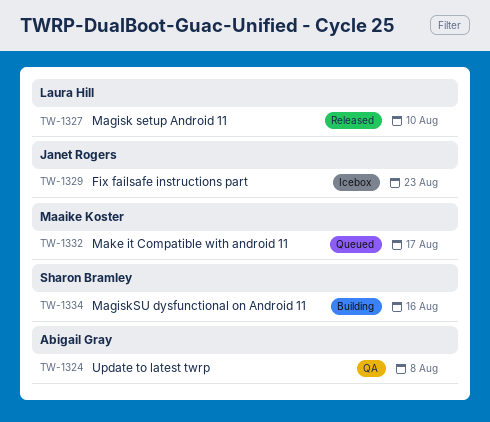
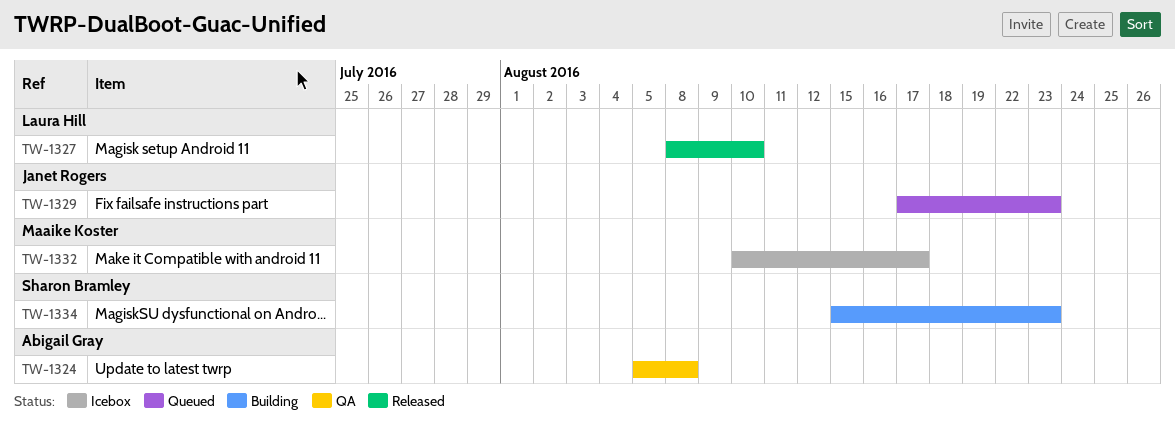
TW-1329, status: Icebox -> Queued
TW-1332, status: Queued -> Icebox
TW-1334, due: Aug 16 -> Aug 23

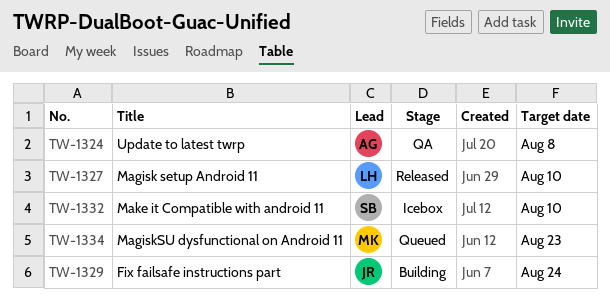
TW-1329, status: Queued -> Building
TW-1329, due: Aug 23 -> Aug 24
TW-1332, owner: Maaike Koster -> Sharon Bramley
TW-1332, due: Aug 17 -> Aug 10
TW-1334, status: Building -> Queued
TW-1334, owner: Sharon Bramley -> Maaike Koster

